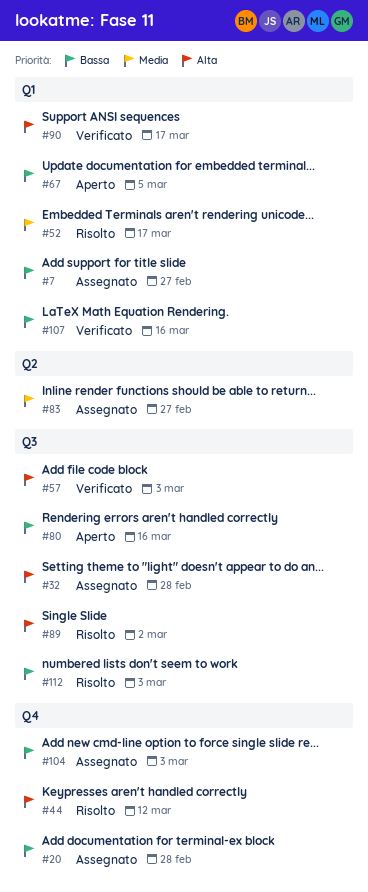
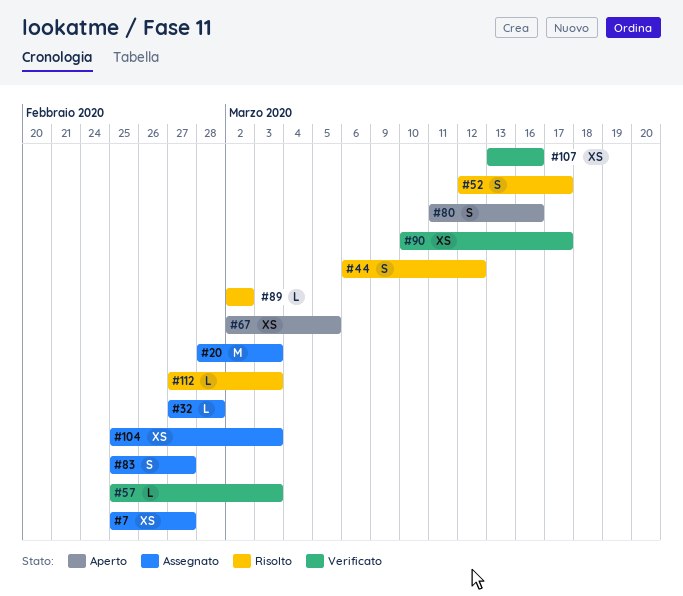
#20, due: Feb 28 -> Mar 3

